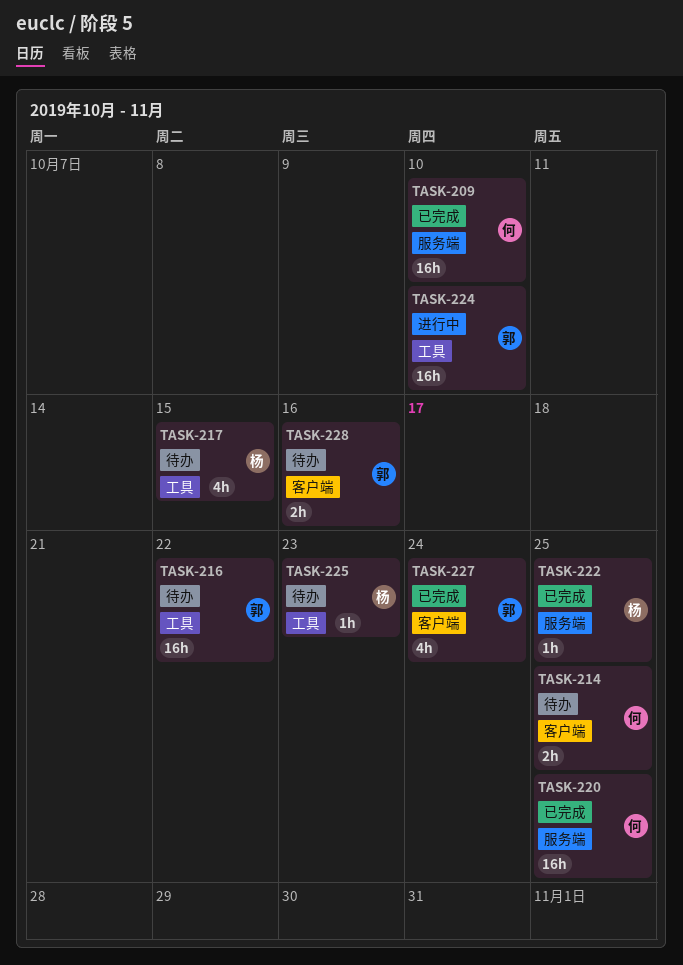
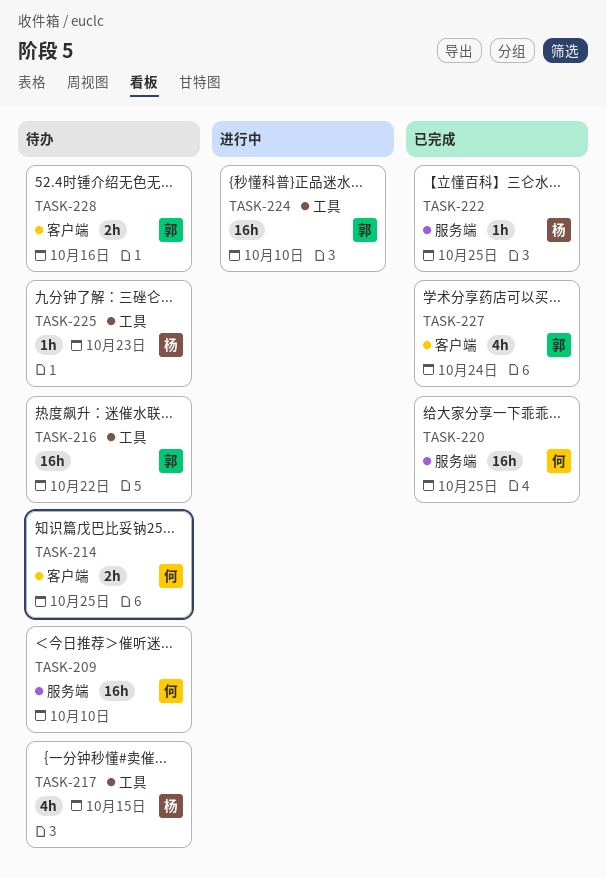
TASK-209, status: 已完成 -> 待办

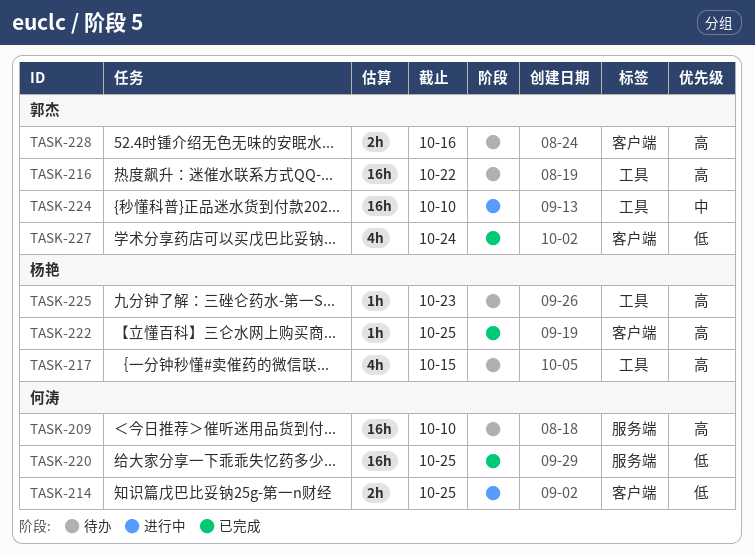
TASK-214, status: 待办 -> 进行中
TASK-222, label: 服务端 -> 客户端

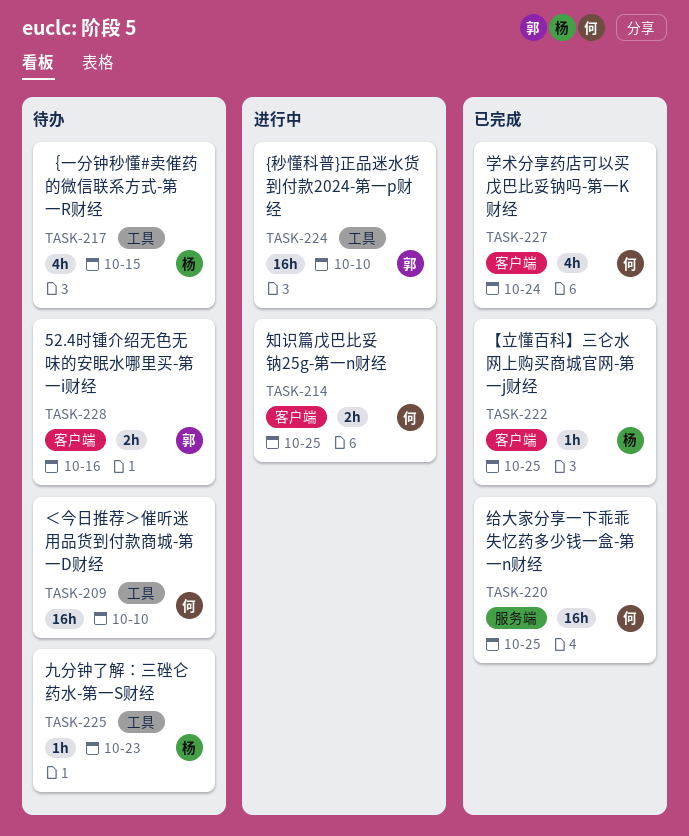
TASK-209, label: 服务端 -> 工具
TASK-216: present -> none
TASK-227, owner: 郭杰 -> 何涛

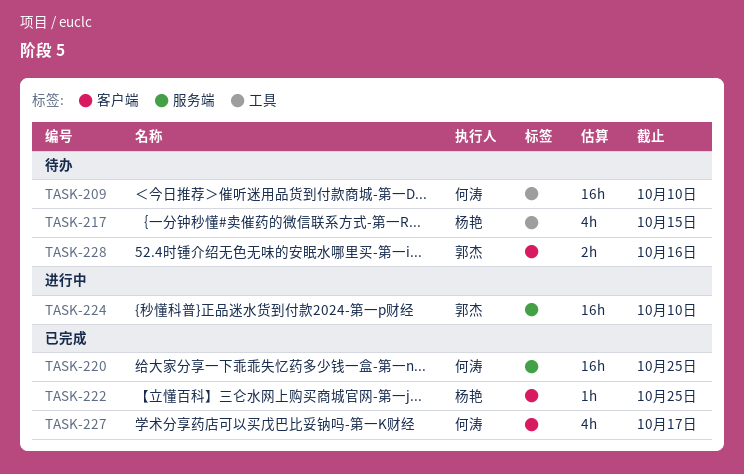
TASK-214: present -> none
TASK-224, label: 工具 -> 服务端
TASK-225: present -> none
TASK-227, due: Oct 24 -> Oct 17

